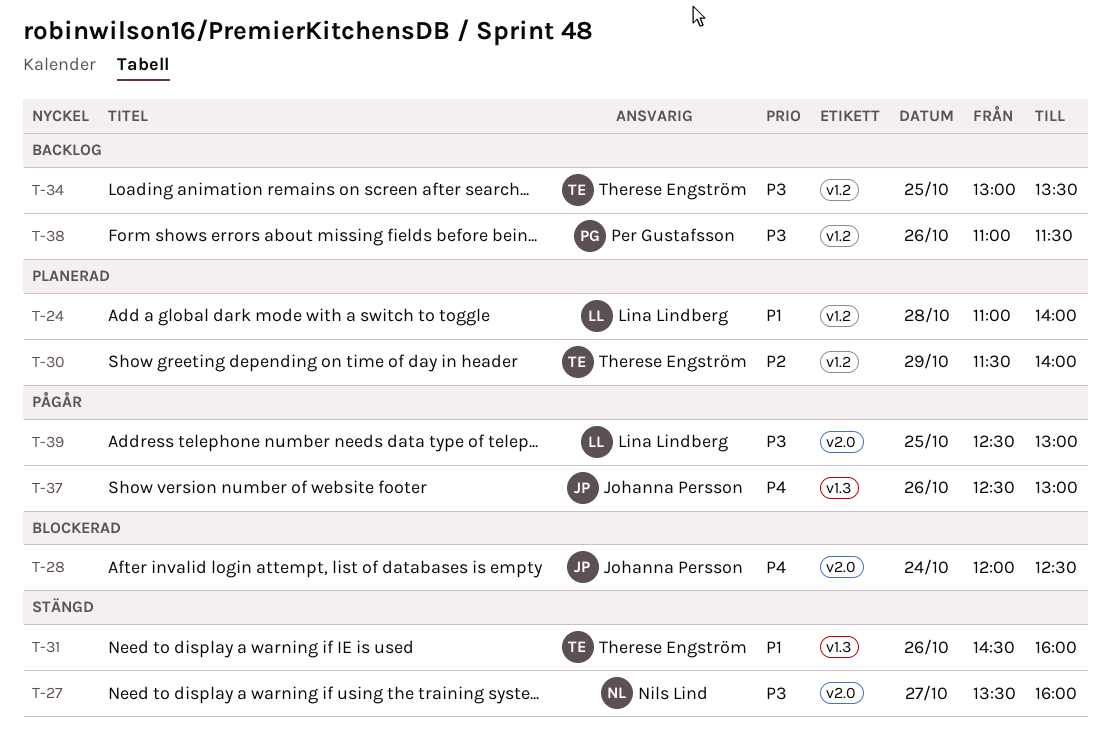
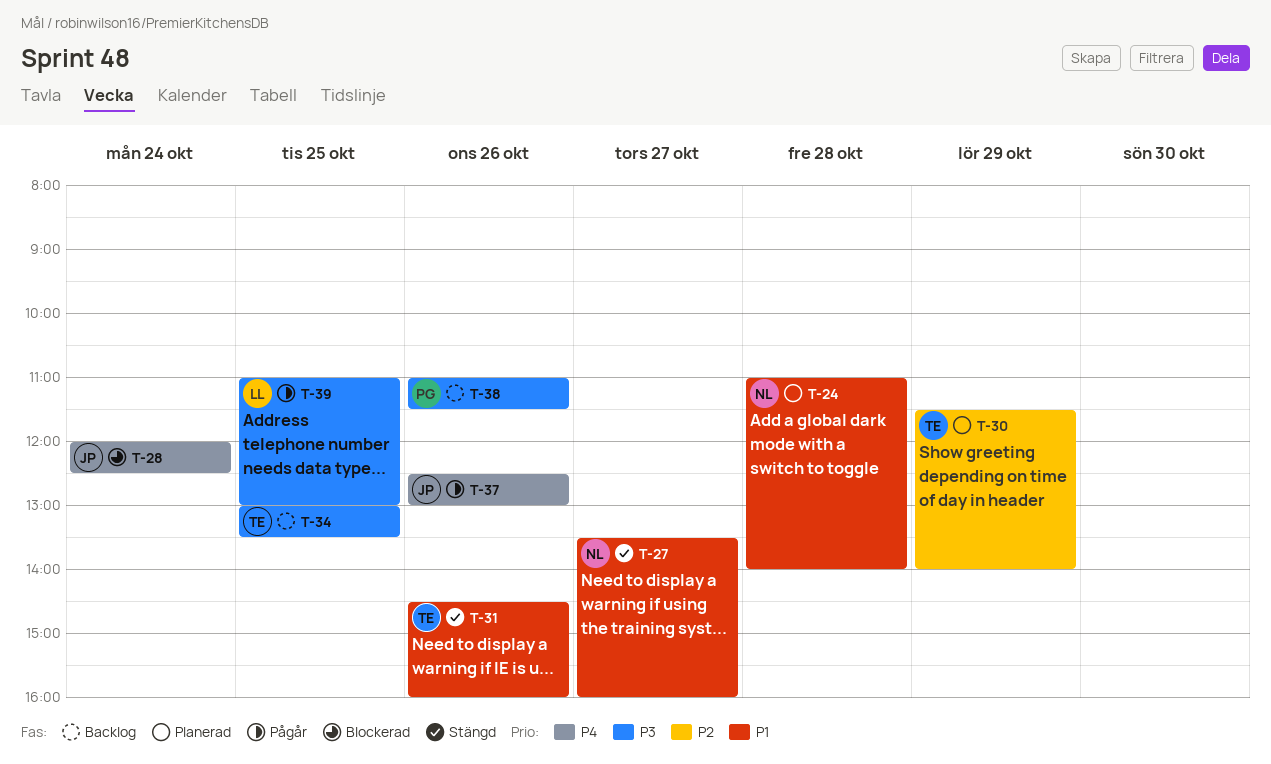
T-24, owner: Lina Lindberg -> Nils Lind
T-27, priority: P3 -> P1
T-39, begins: 12:30 -> 11:00

